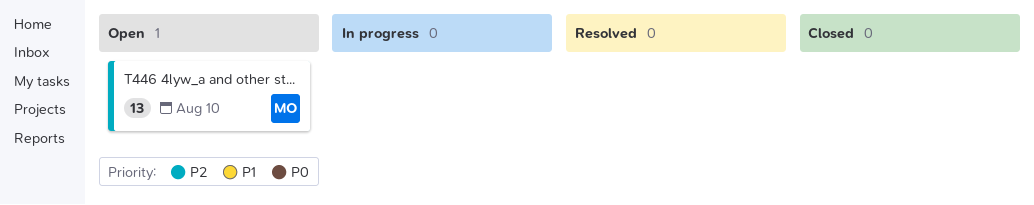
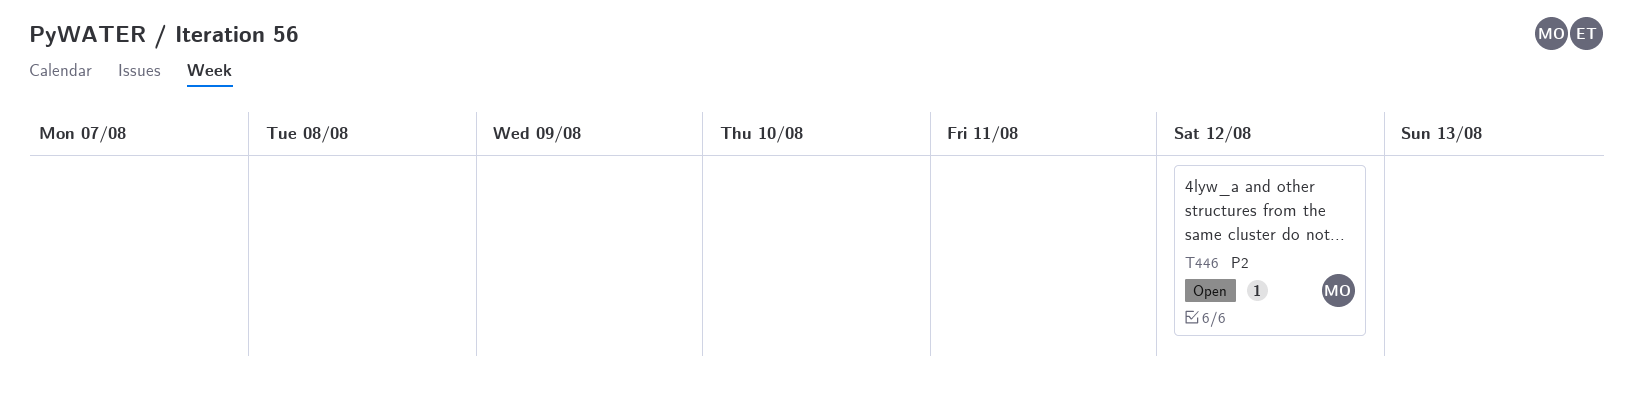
T446, estimate: 13 -> 1
T446, due: Aug 10 -> Aug 12

